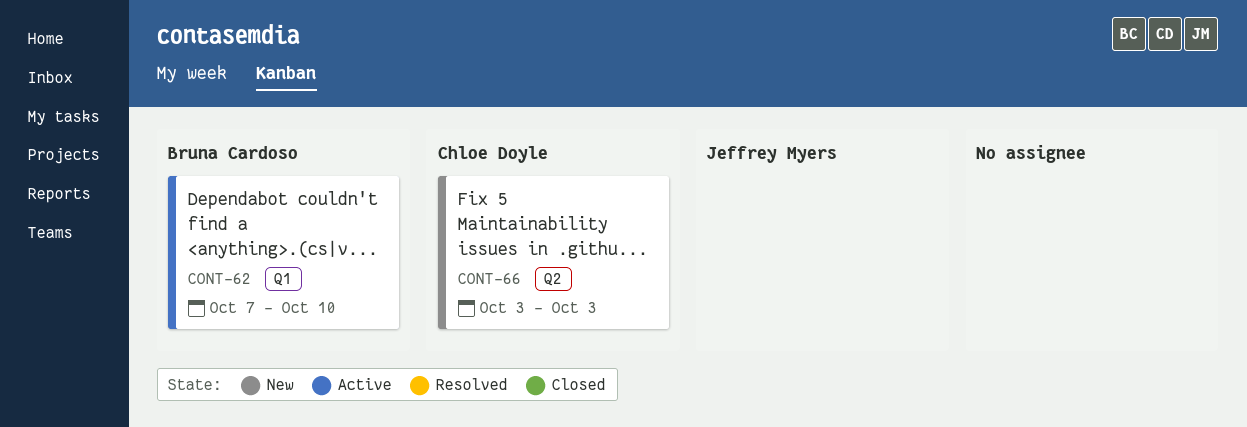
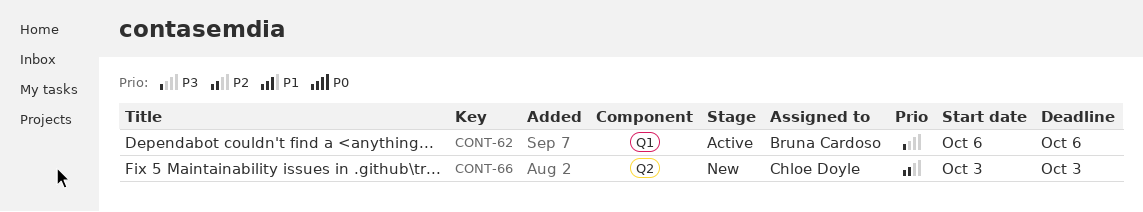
CONT-62, start: Oct 7 -> Oct 6
CONT-62, due: Oct 10 -> Oct 6

